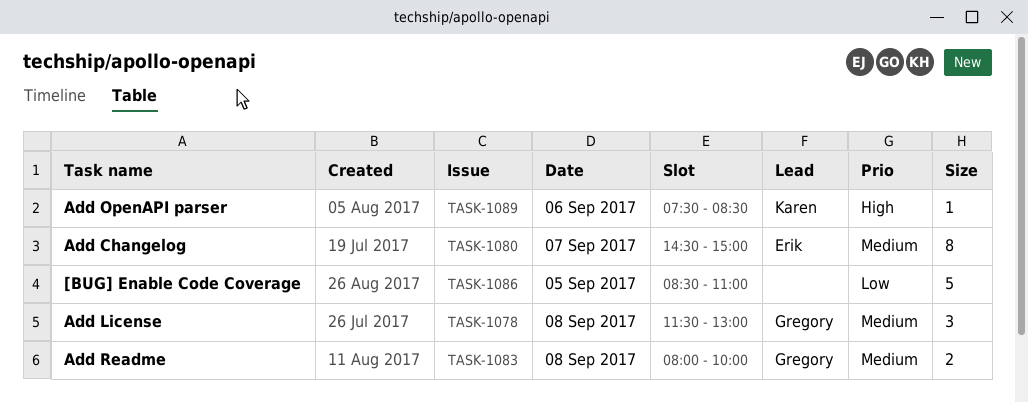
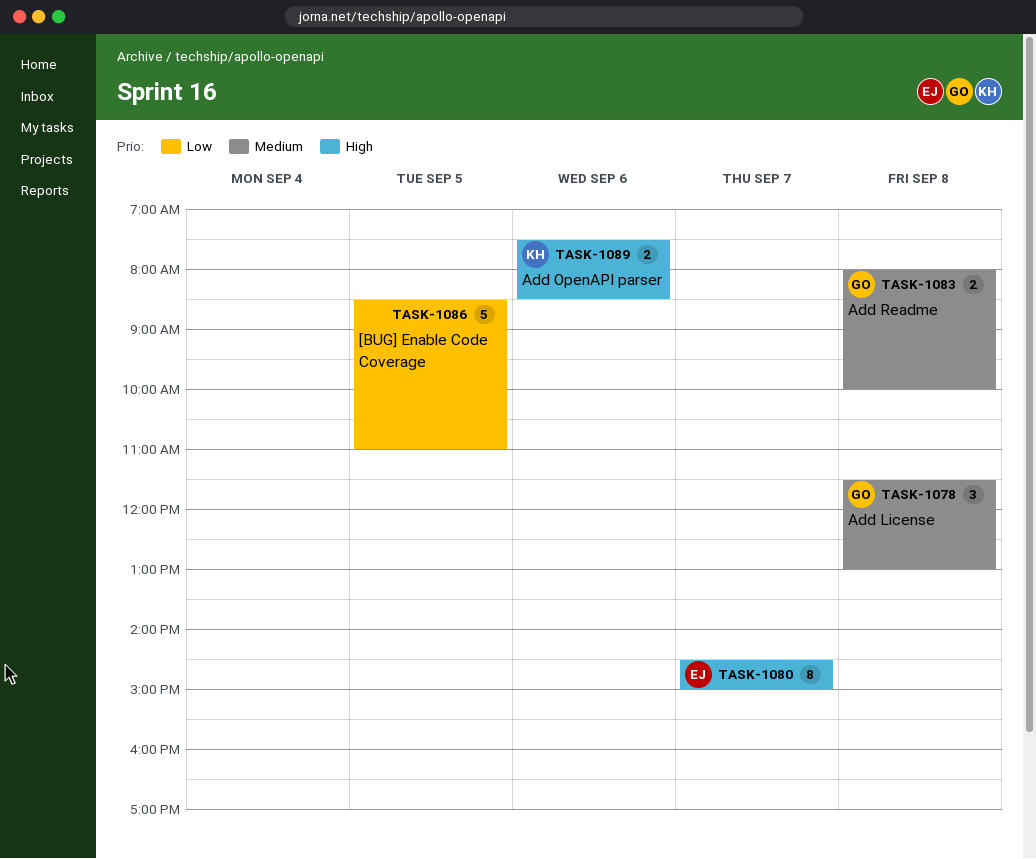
TASK-1080, priority: Medium -> High
TASK-1089, estimate: 1 -> 2

